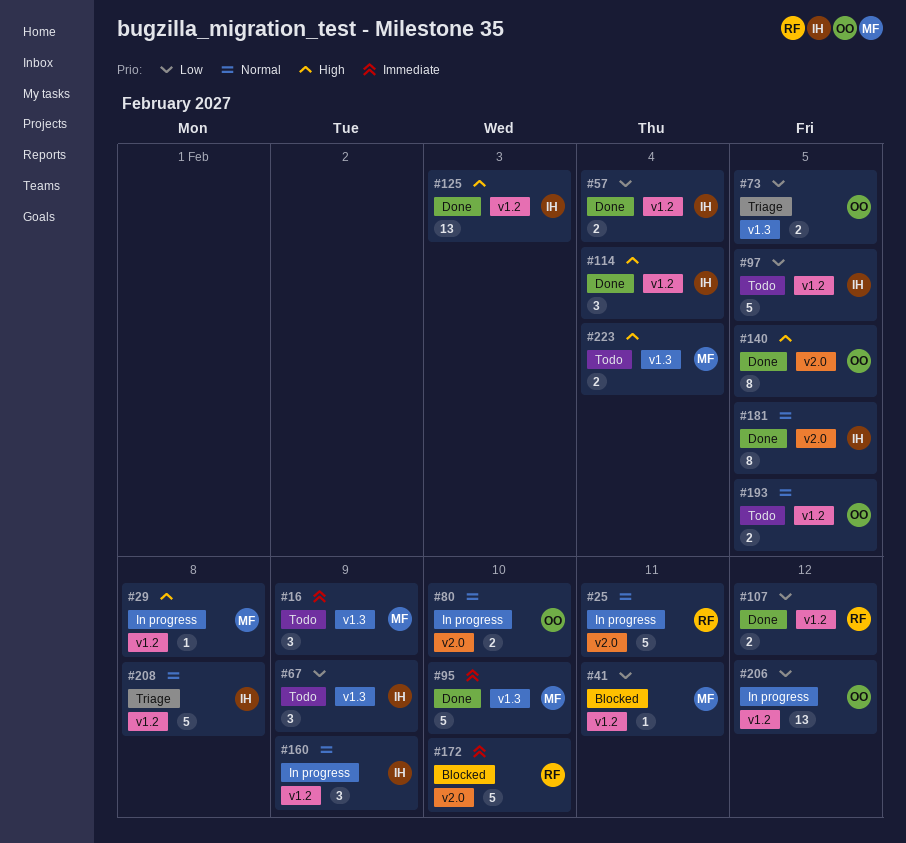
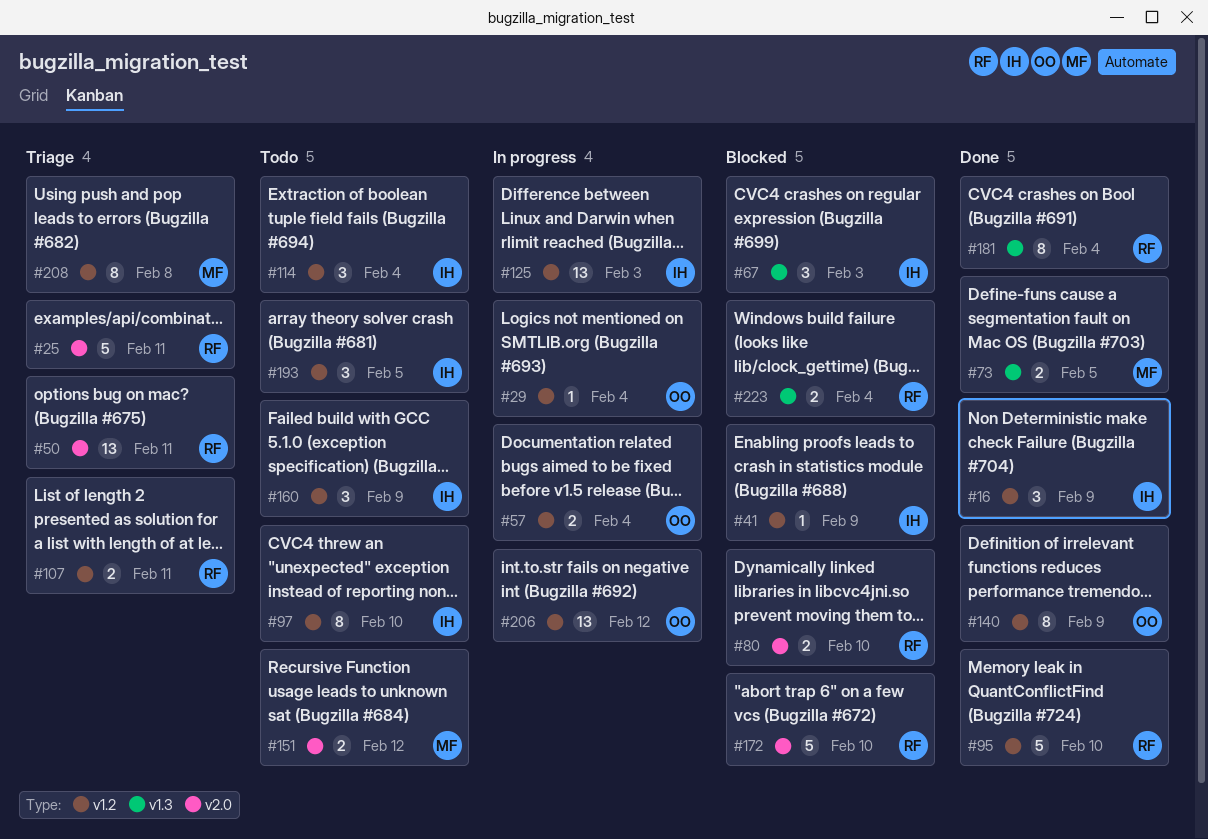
#16, status: Todo -> Done
#16, owner: MF -> IH
#16, label: v1.3 -> v1.2
#25, status: In progress -> Triage
#29, owner: MF -> OO
#29, due: Feb 8 -> Feb 4
#41, owner: MF -> IH
#41, due: Feb 11 -> Feb 9
#50: none -> present
#57, status: Done -> In progress
#57, owner: IH -> OO
#67, status: Todo -> Blocked
#67, due: Feb 9 -> Feb 3
#73, status: Triage -> Done
#73, owner: OO -> MF
#80, status: In progress -> Blocked
#80, owner: OO -> RF
#95, owner: MF -> RF
#95, label: v1.3 -> v1.2
#97, estimate: 5 -> 8
#97, due: Feb 5 -> Feb 10
#107, status: Done -> Triage
#107, due: Feb 12 -> Feb 11
#114, status: Done -> Todo
#125, status: Done -> In progress
#140, label: v2.0 -> v1.2
#140, due: Feb 5 -> Feb 9
#151: none -> present
#160, status: In progress -> Todo
#181, owner: IH -> RF
#181, label: v2.0 -> v1.3
#181, due: Feb 5 -> Feb 4
#193, owner: OO -> IH
#193, estimate: 2 -> 3
#208, owner: IH -> MF
#208, estimate: 5 -> 8
#223, status: Todo -> Blocked
#223, owner: MF -> RF

